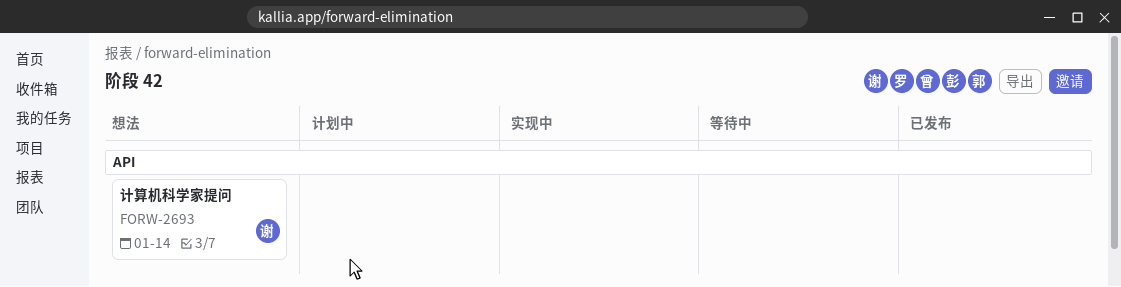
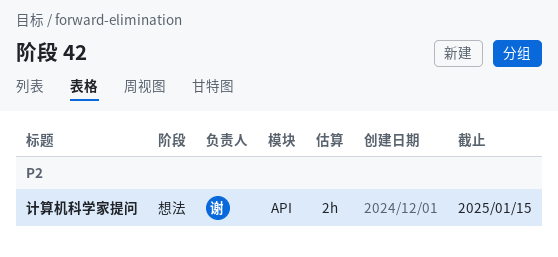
计算机科学家提问, due: Jan 14 -> Jan 15

